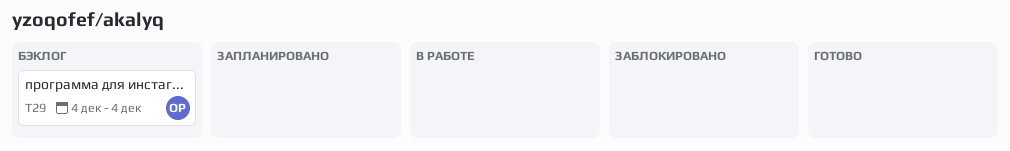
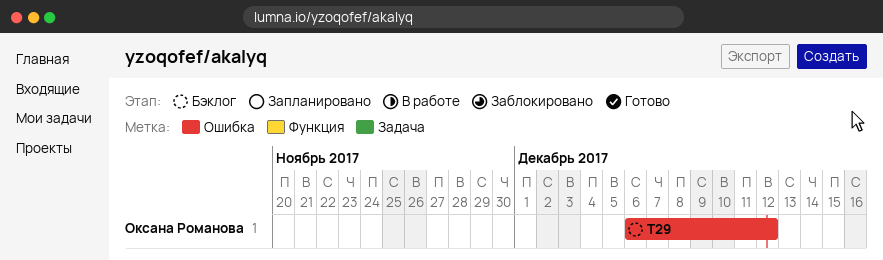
T29, start: Dec 4 -> Dec 6
T29, due: Dec 4 -> Dec 12

